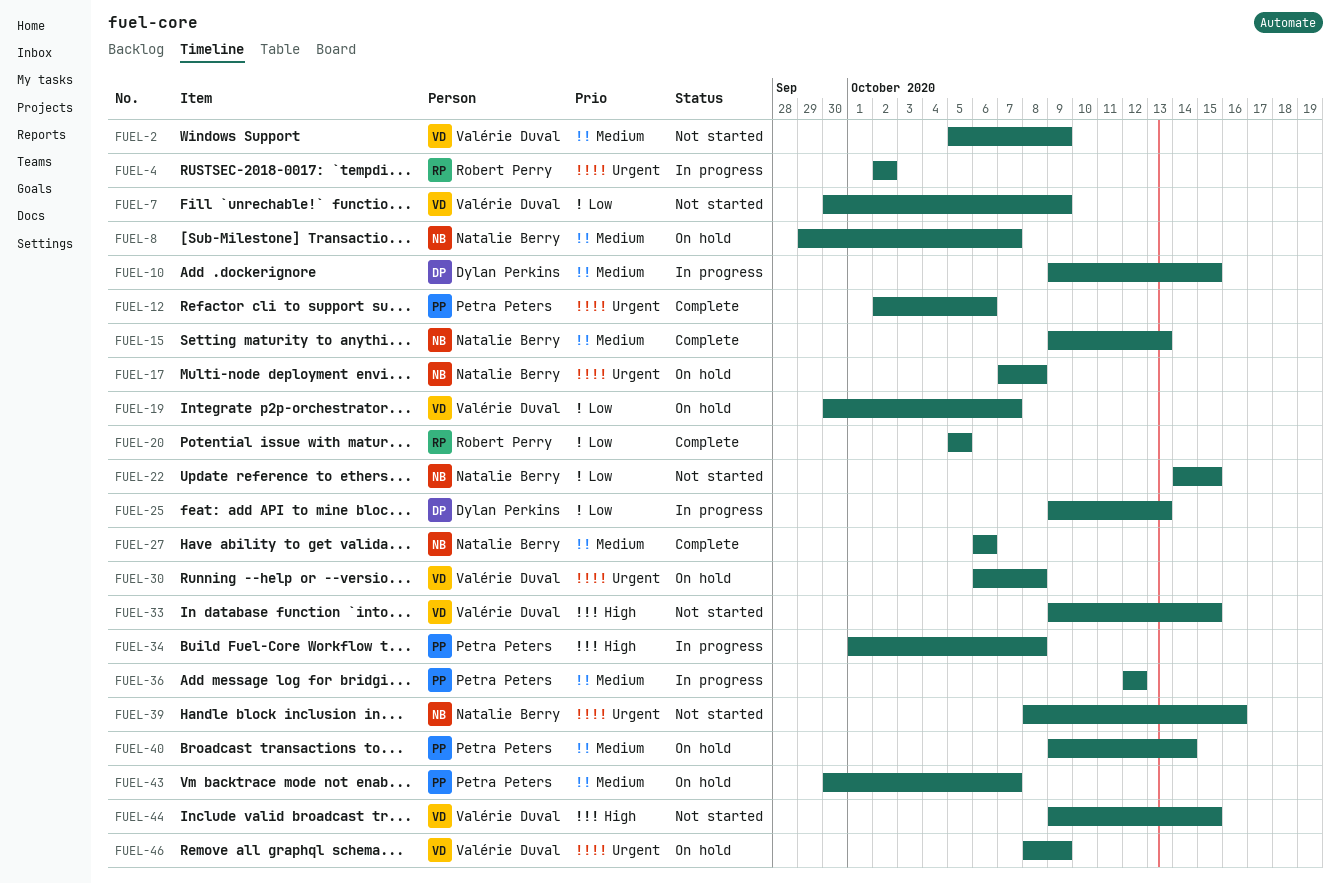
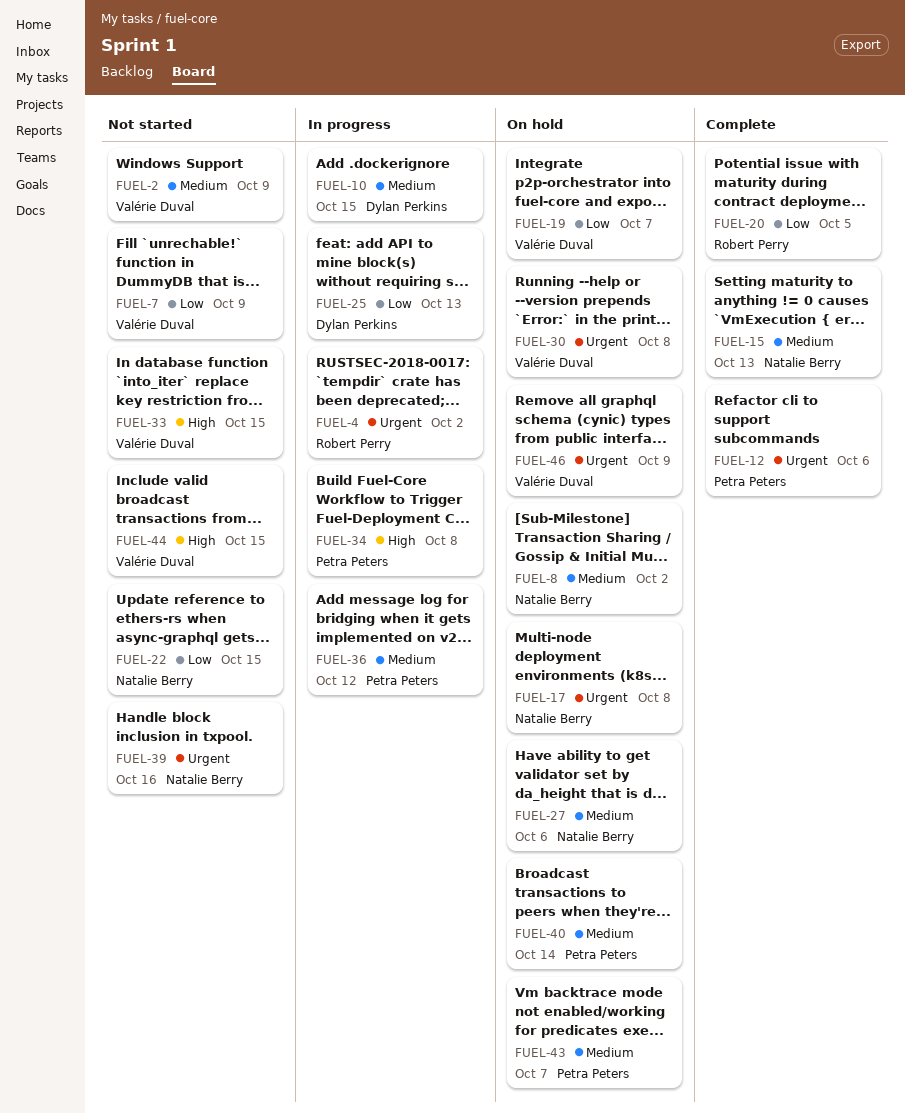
FUEL-8, due: Oct 7 -> Oct 2
FUEL-27, status: Complete -> On hold

